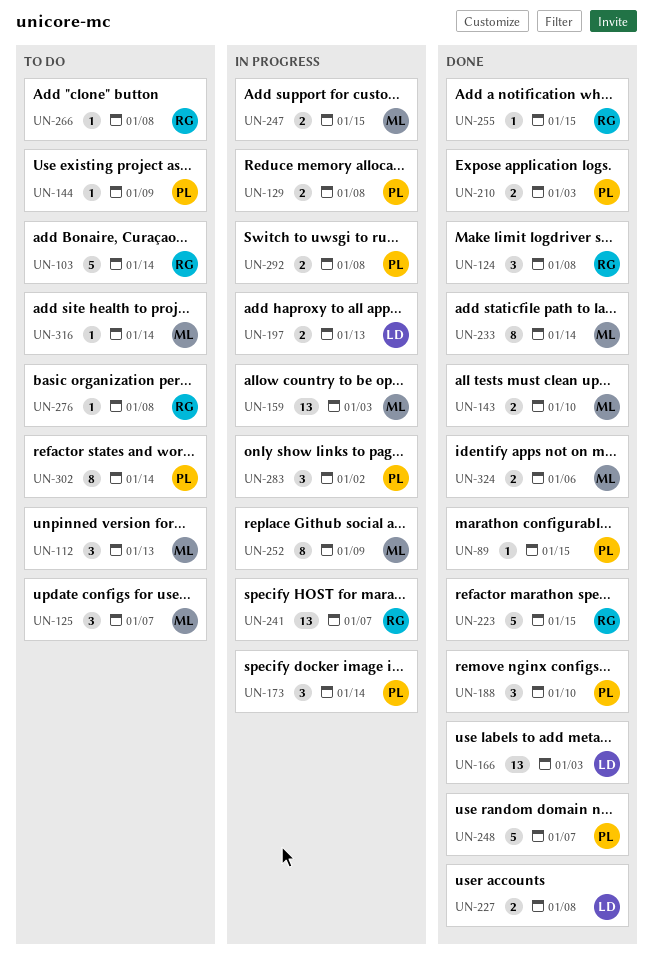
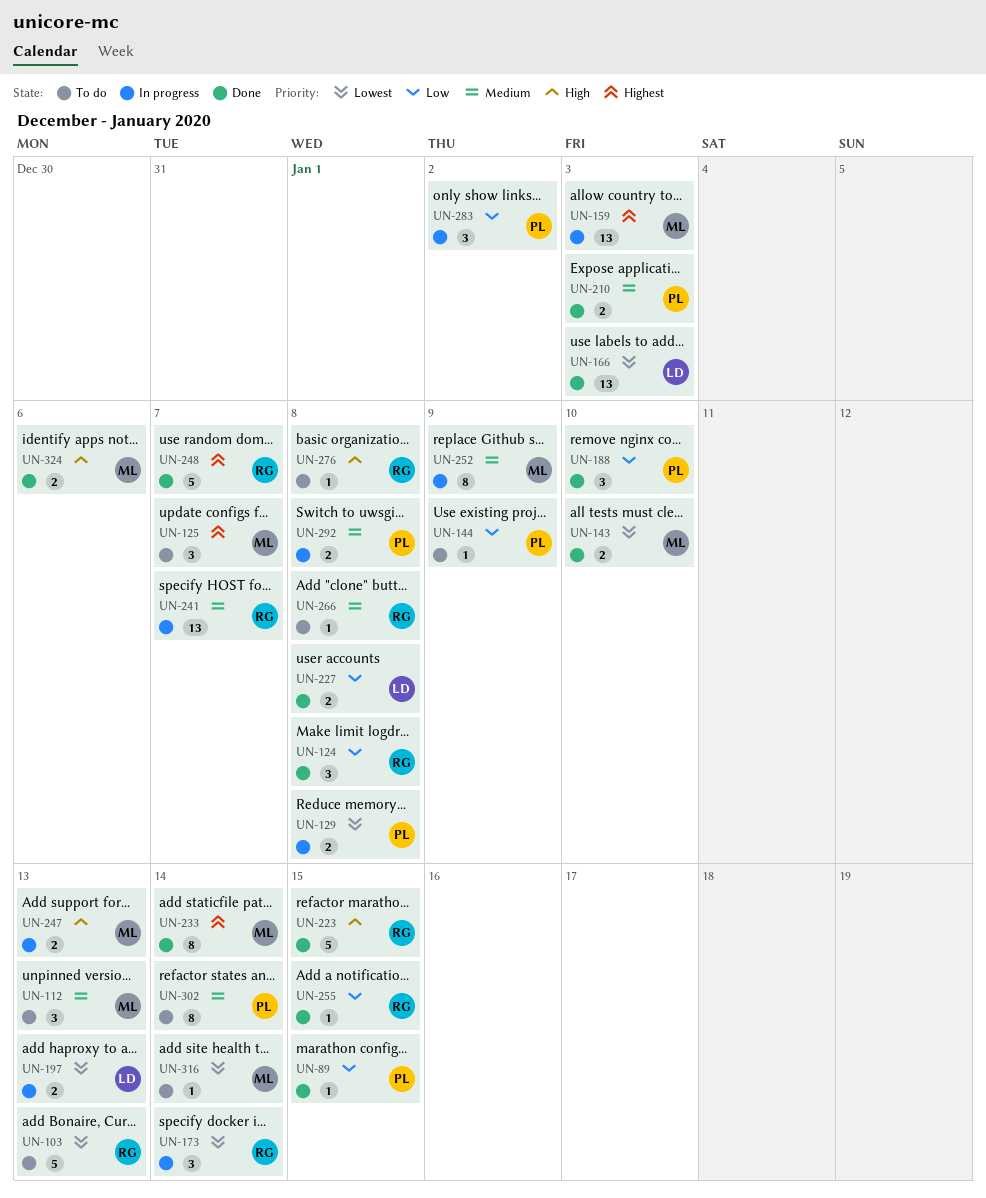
UN-103, due: Jan 14 -> Jan 13
UN-173, owner: PL -> RG
UN-247, due: Jan 15 -> Jan 13
UN-248, owner: PL -> RG

